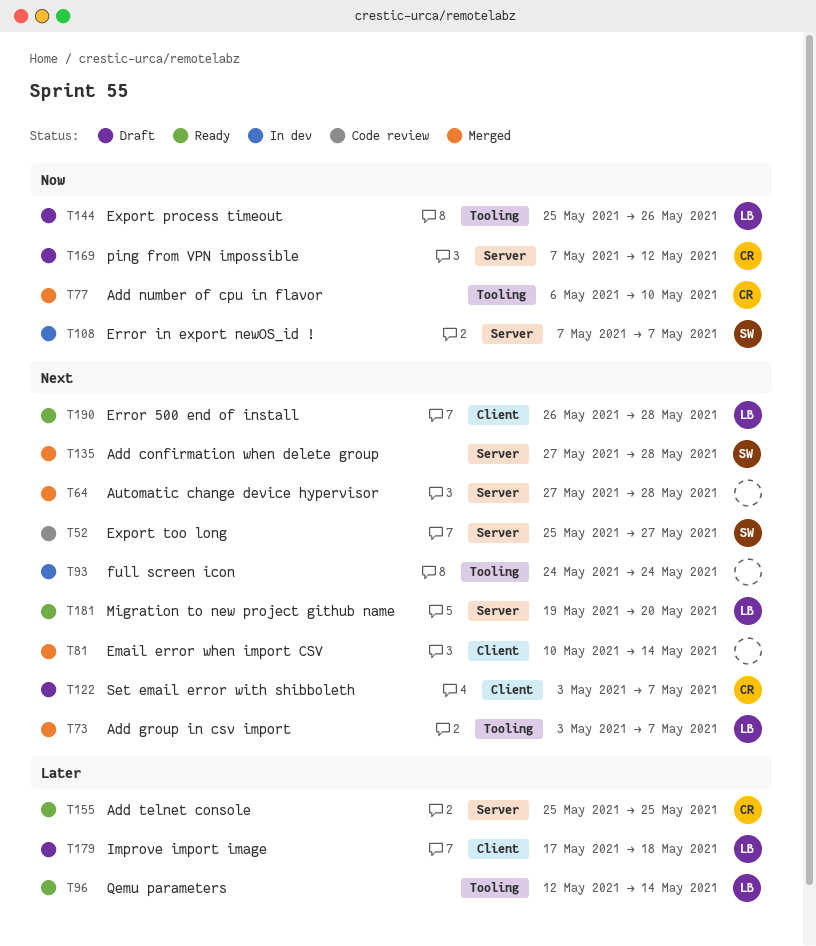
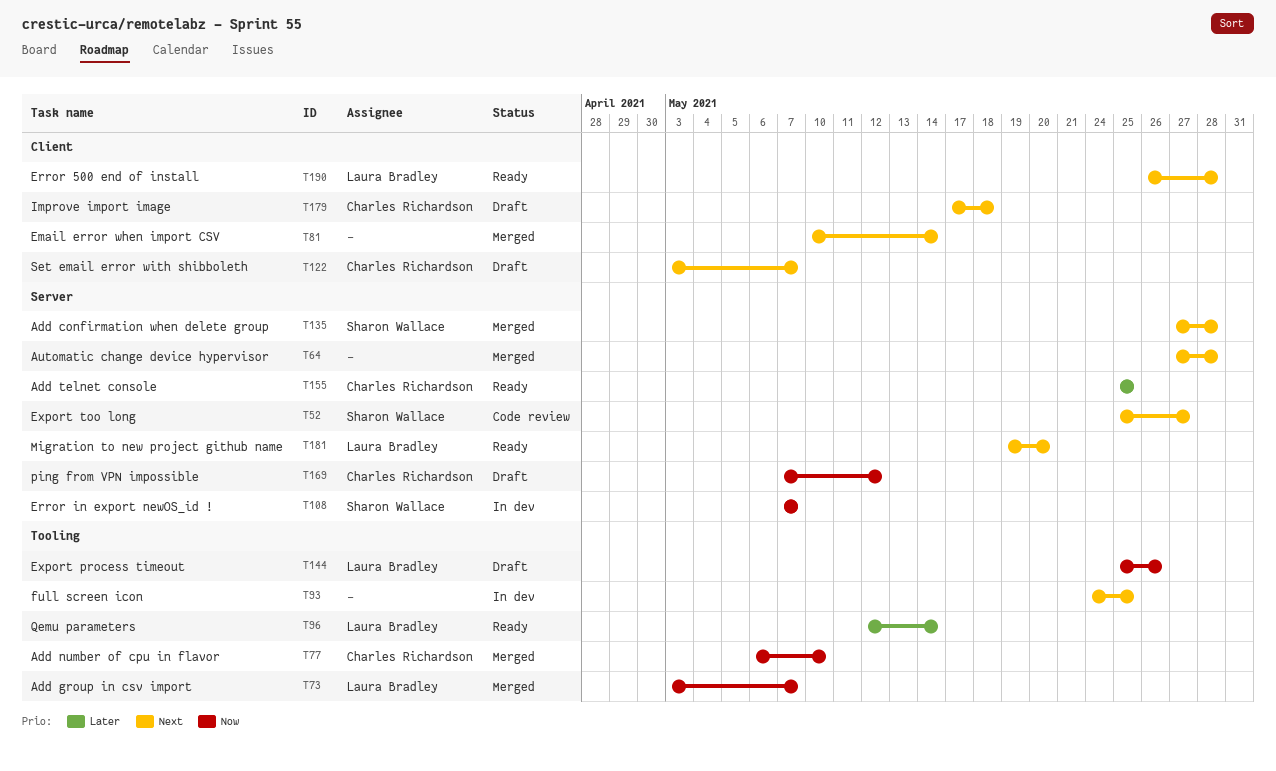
T73, priority: Next -> Now
T93, due: May 24 -> May 25
T179, owner: Laura Bradley -> Charles Richardson
T179, priority: Later -> Next

